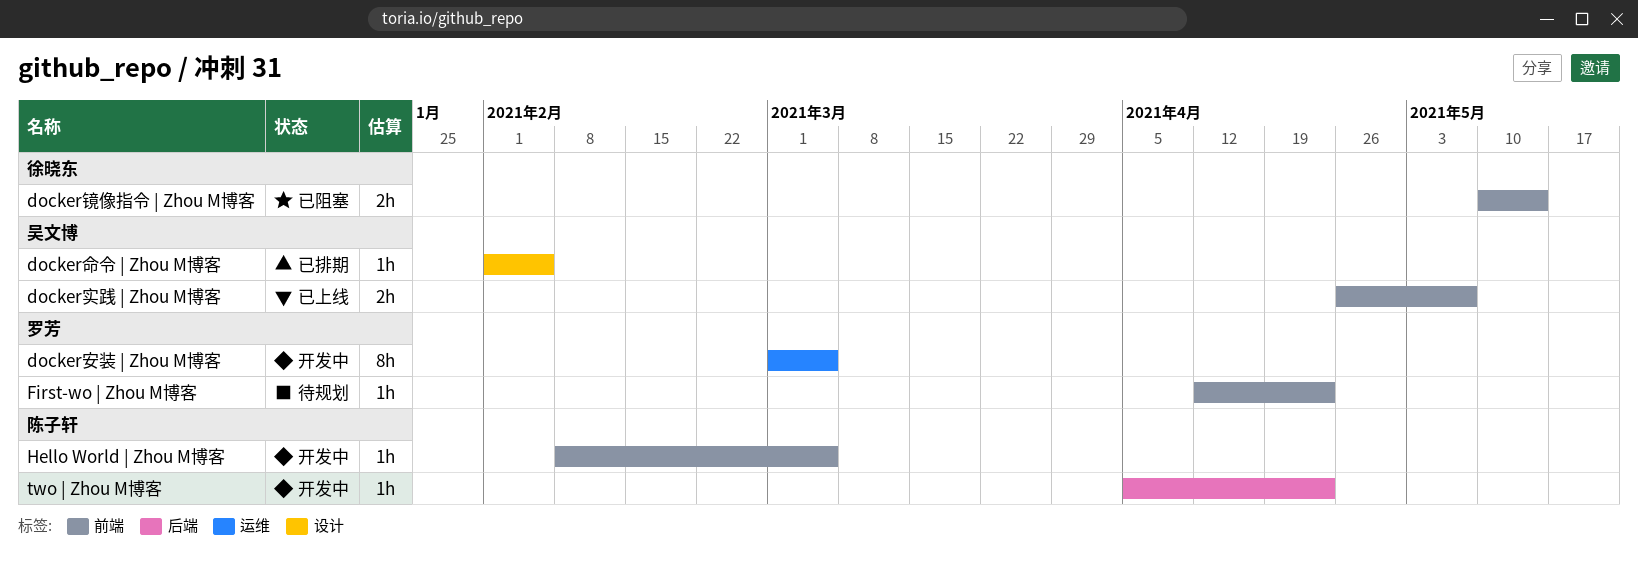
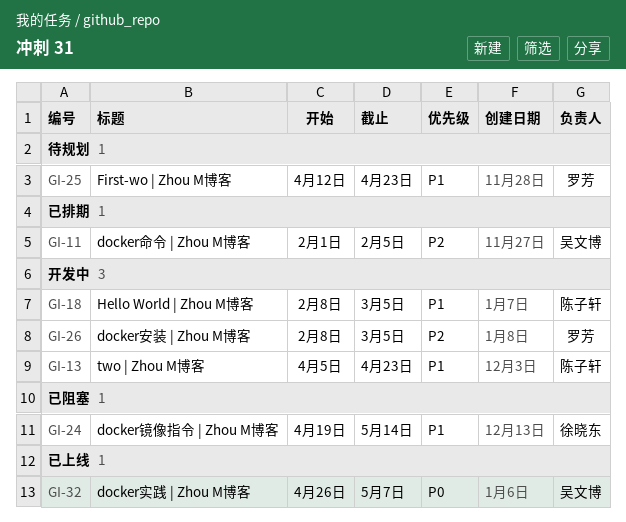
docker安装 | Zhou M博客, start: Mar 1 -> Feb 8
docker镜像指令 | Zhou M博客, start: May 10 -> Apr 19

